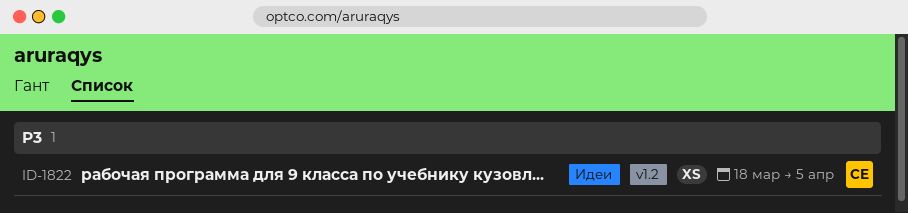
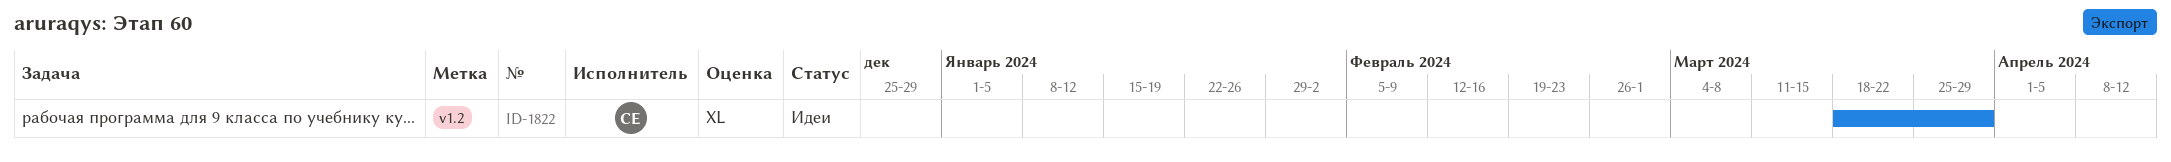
ID-1822, estimate: XS -> XL
ID-1822, due: Apr 5 -> Mar 29

